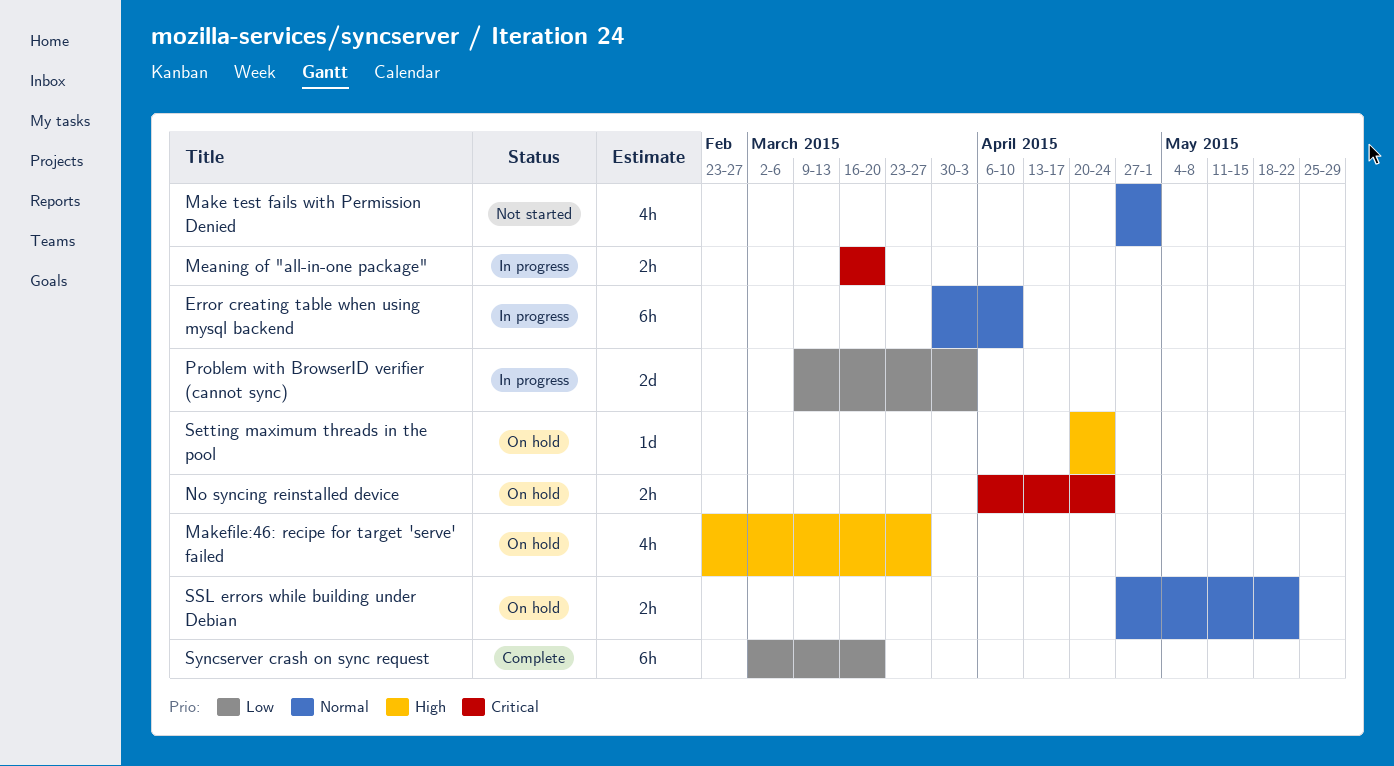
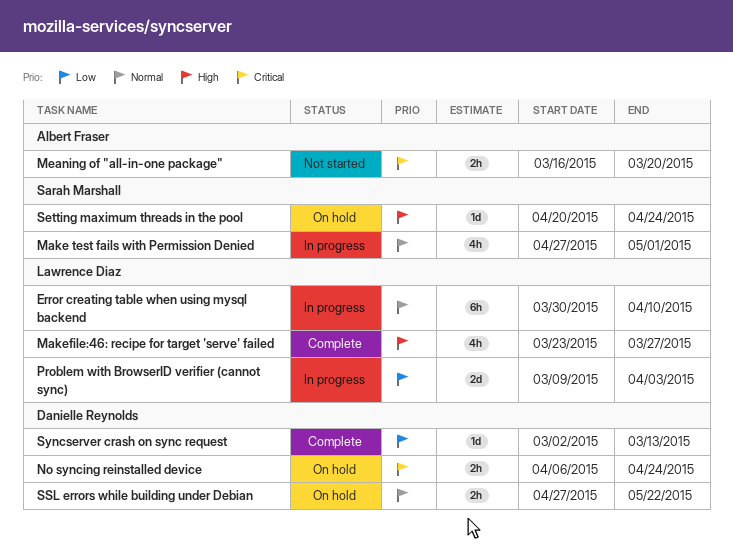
Make test fails with Permission Denied, status: Not started -> In progress
Makefile:46: recipe for target 'serve' failed, status: On hold -> Complete
Makefile:46: recipe for target 'serve' failed, start: Feb 23 -> Mar 23
Meaning of "all-in-one package", status: In progress -> Not started
Syncserver crash on sync request, estimate: 6h -> 1d
Syncserver crash on sync request, due: Mar 20 -> Mar 13

